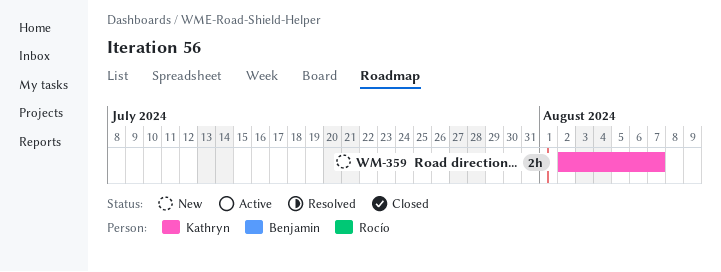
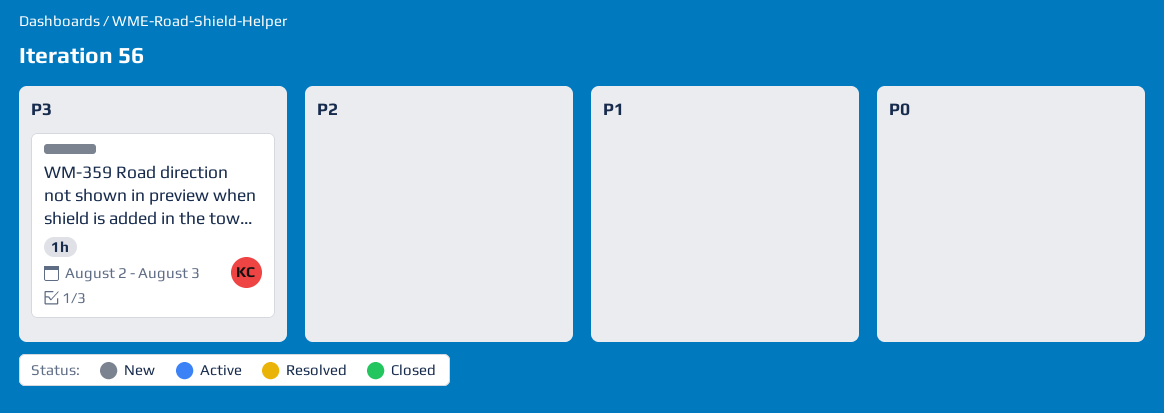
WM-359, estimate: 2h -> 1h
WM-359, due: Aug 7 -> Aug 3

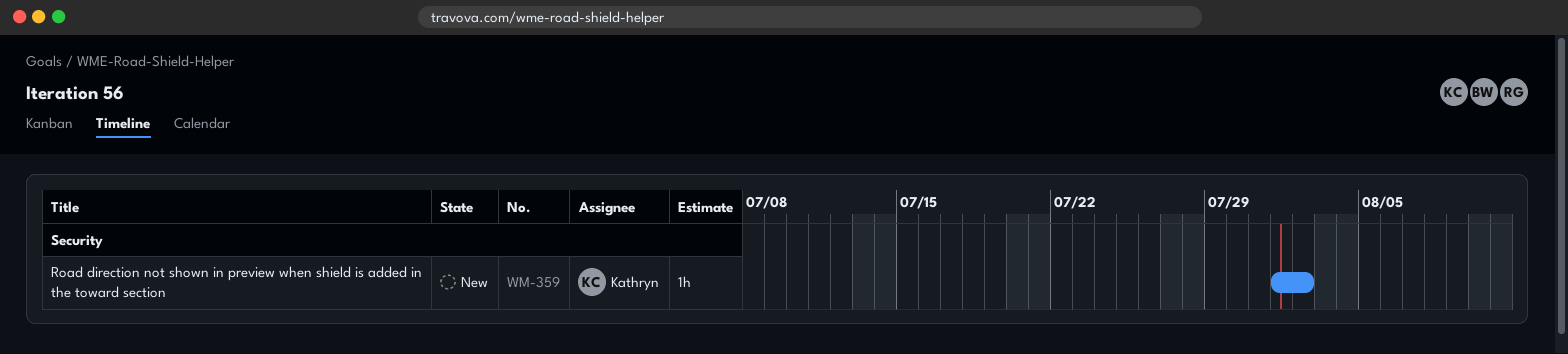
WM-359, start: Aug 2 -> Aug 1
WM-359, due: Aug 3 -> Aug 2

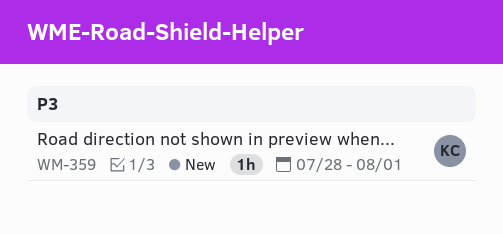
WM-359, start: Aug 1 -> Jul 28
WM-359, due: Aug 2 -> Aug 1

